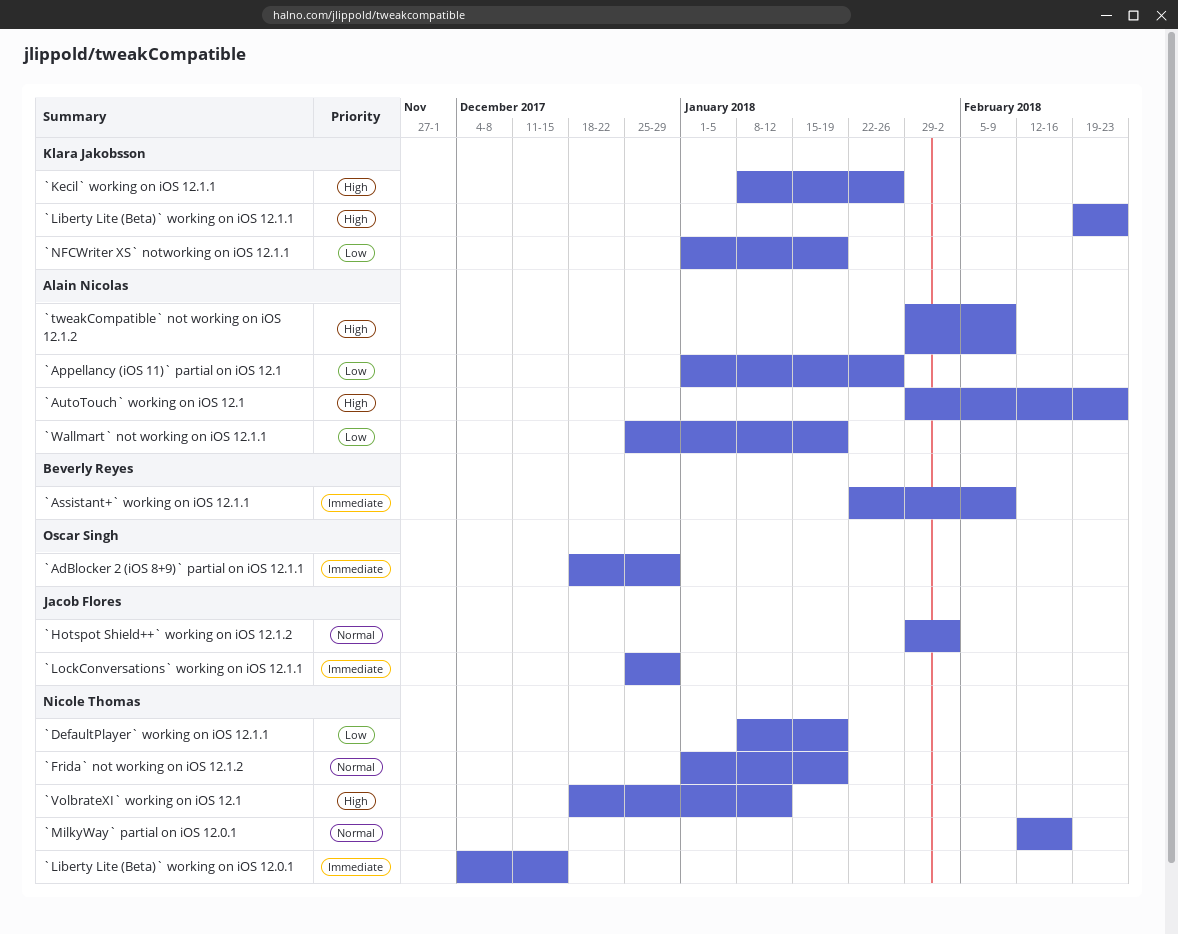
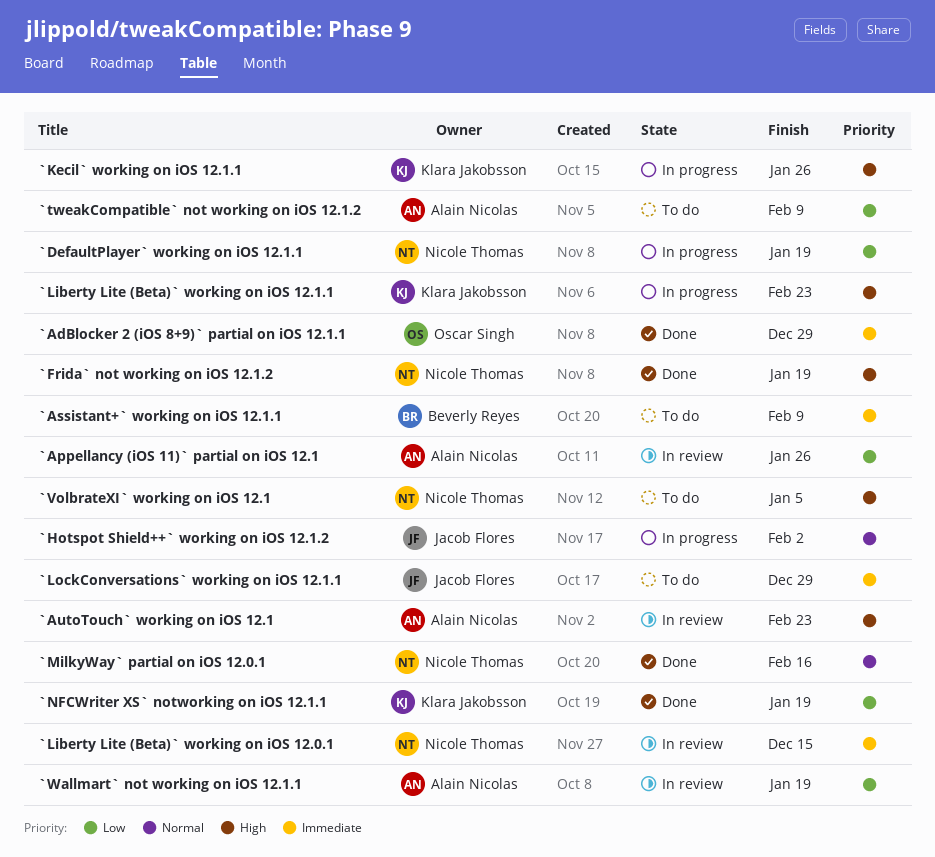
`Frida` not working on iOS 12.1.2, priority: Normal -> High
`tweakCompatible` not working on iOS 12.1.2, priority: High -> Low
`VolbrateXI` working on iOS 12.1, due: Jan 12 -> Jan 5

